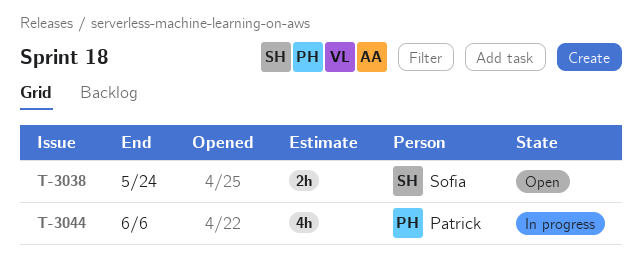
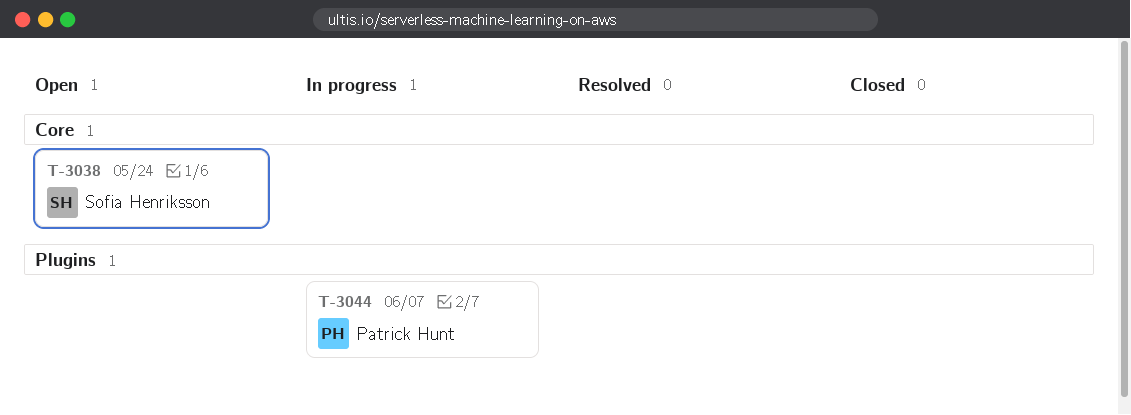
T-3044, due: Jun 6 -> Jun 7

